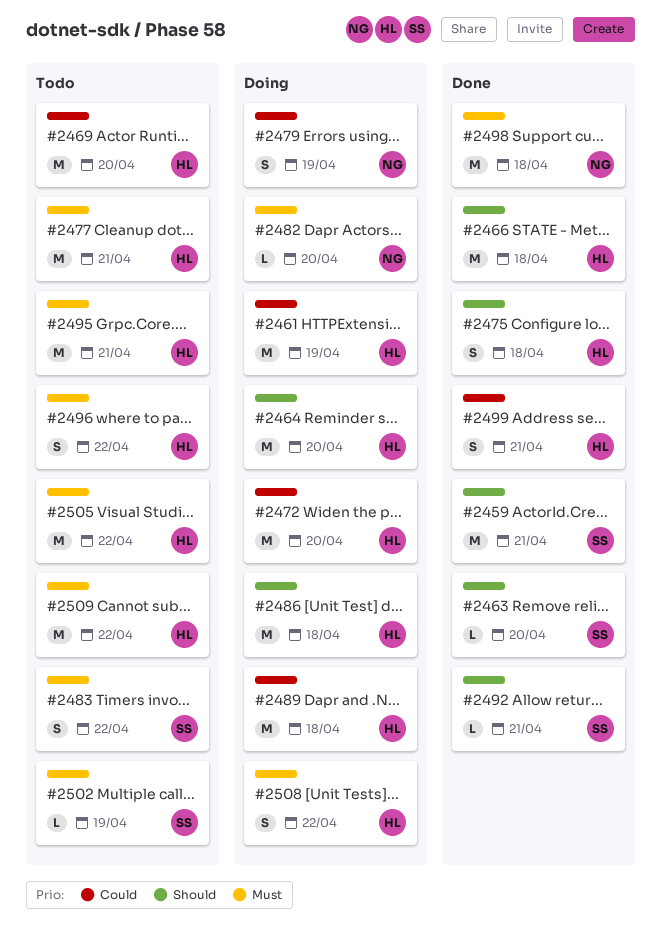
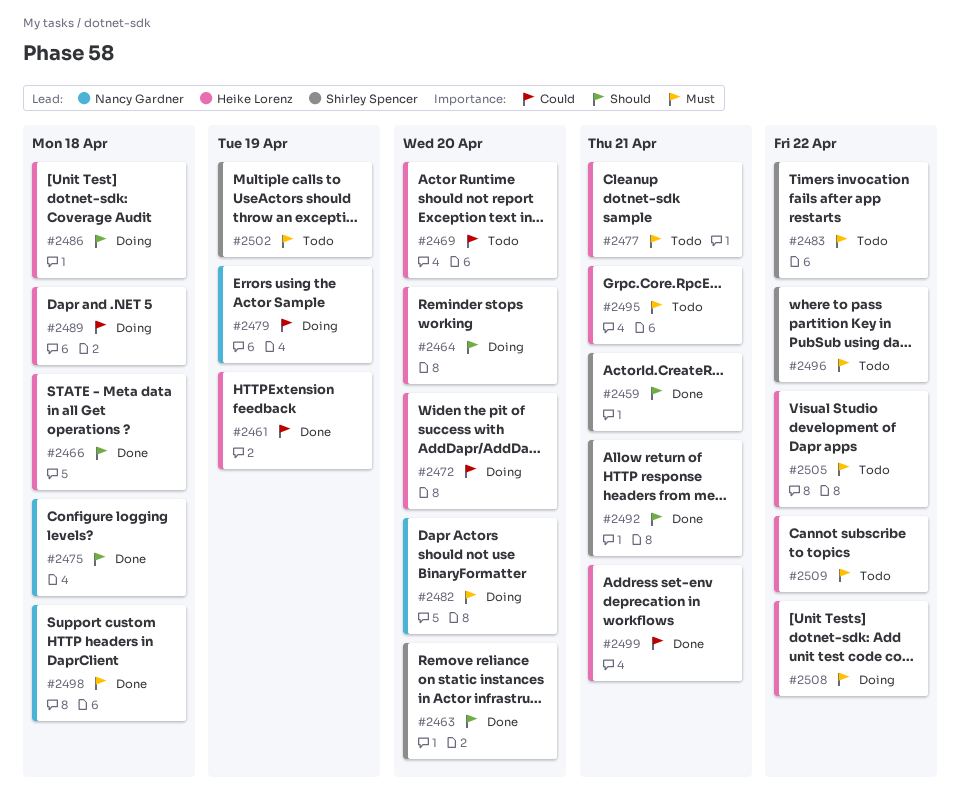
#2461, status: Doing -> Done
#2475, owner: Heike Lorenz -> Nancy Gardner
#2496, owner: Heike Lorenz -> Shirley Spencer

